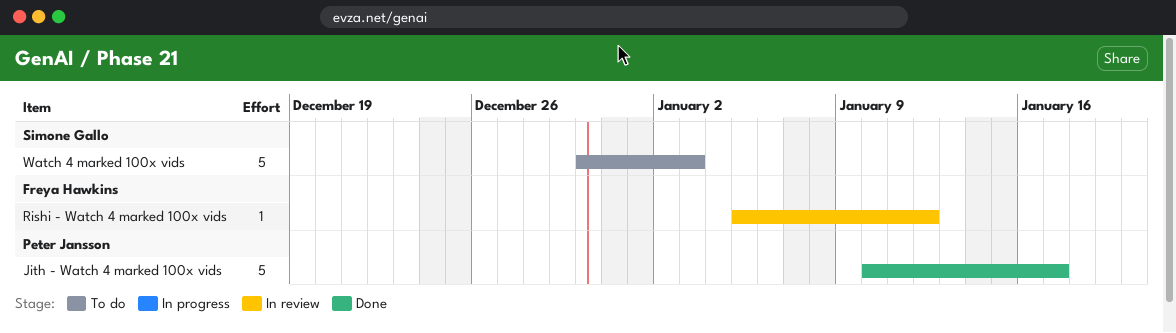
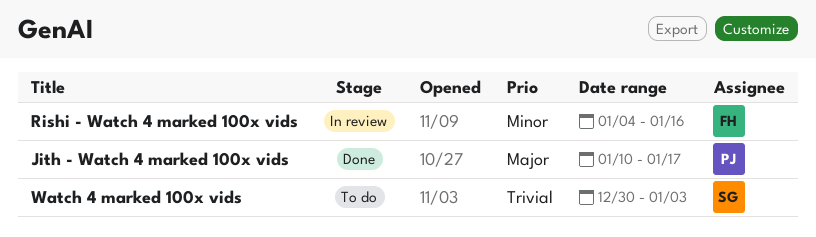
Rishi - Watch 4 marked 100x vids, start: Jan 5 -> Jan 4
Rishi - Watch 4 marked 100x vids, due: Jan 12 -> Jan 16

